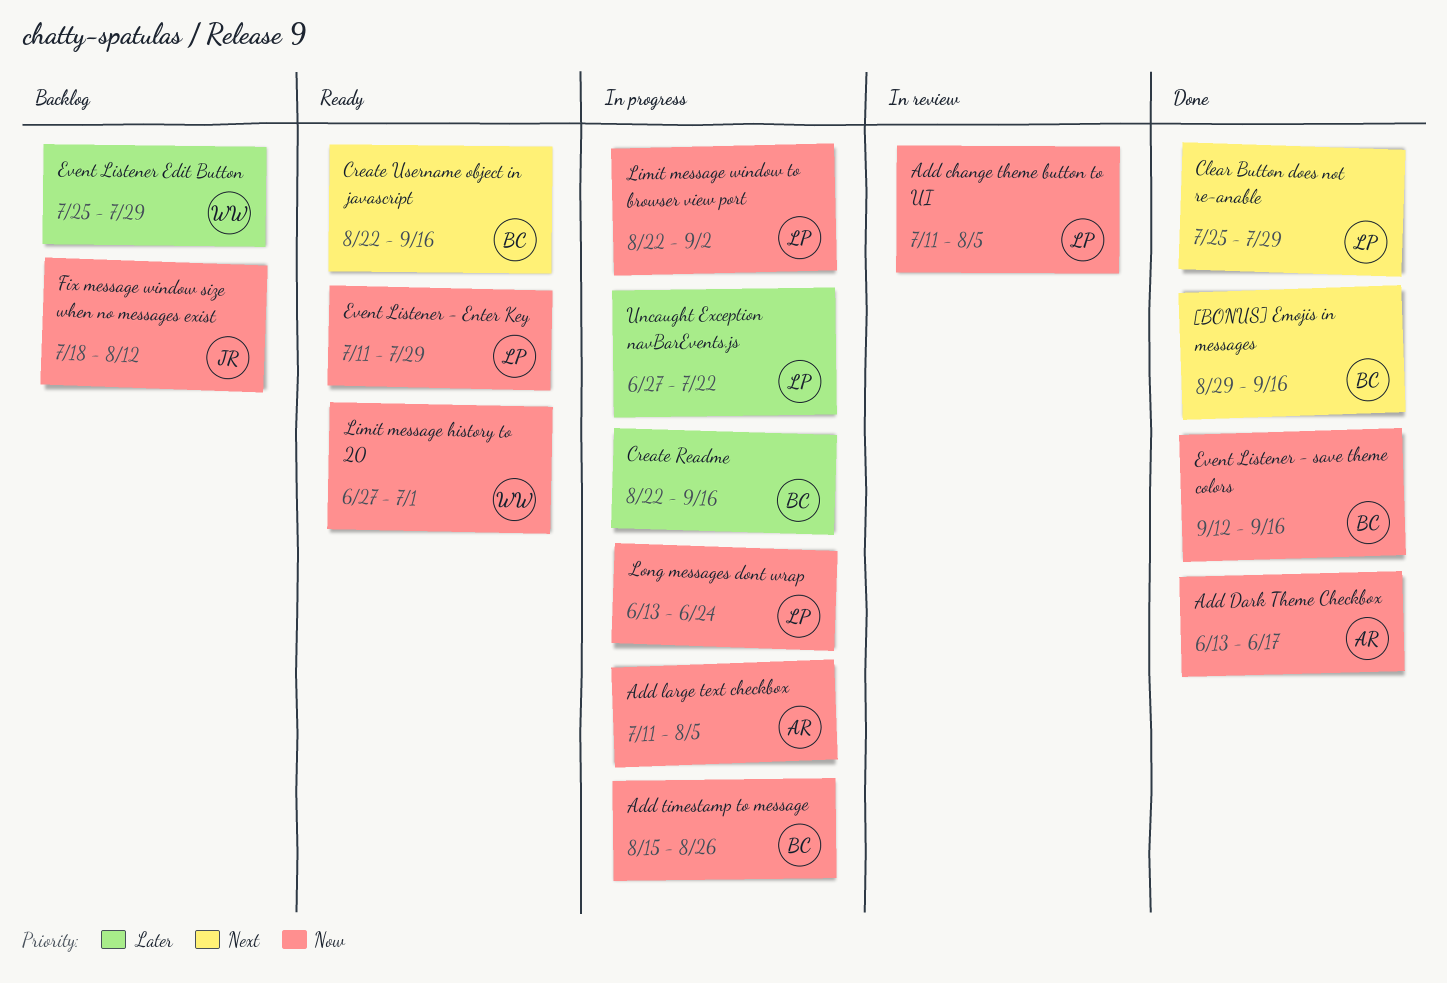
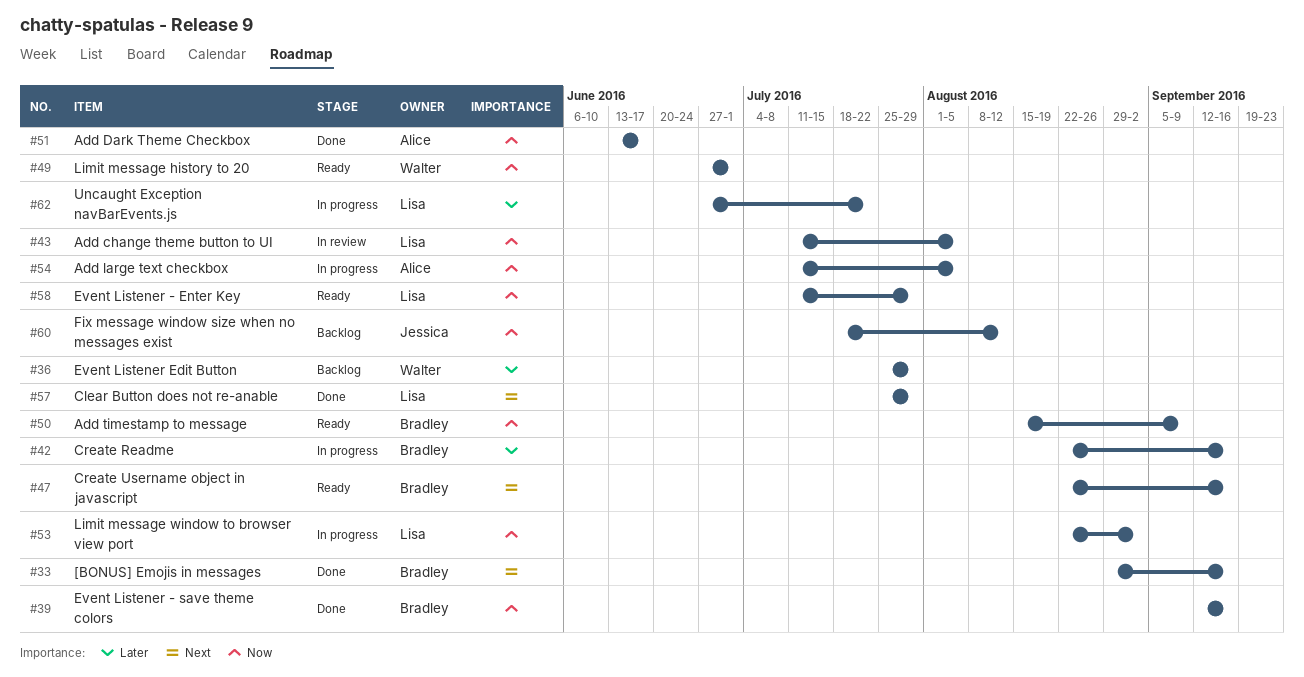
Add timestamp to message, status: In progress -> Ready
Add timestamp to message, due: Aug 26 -> Sep 9
Long messages dont wrap: present -> none

